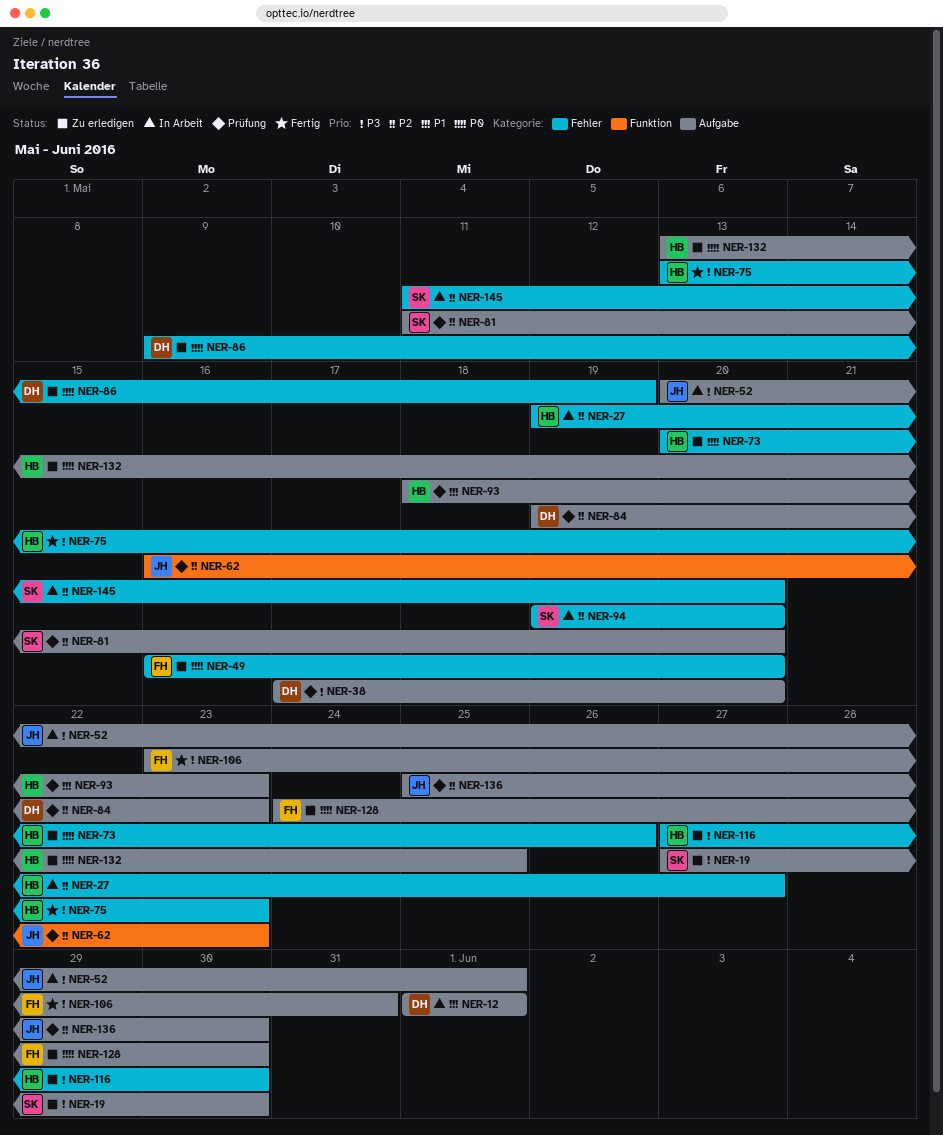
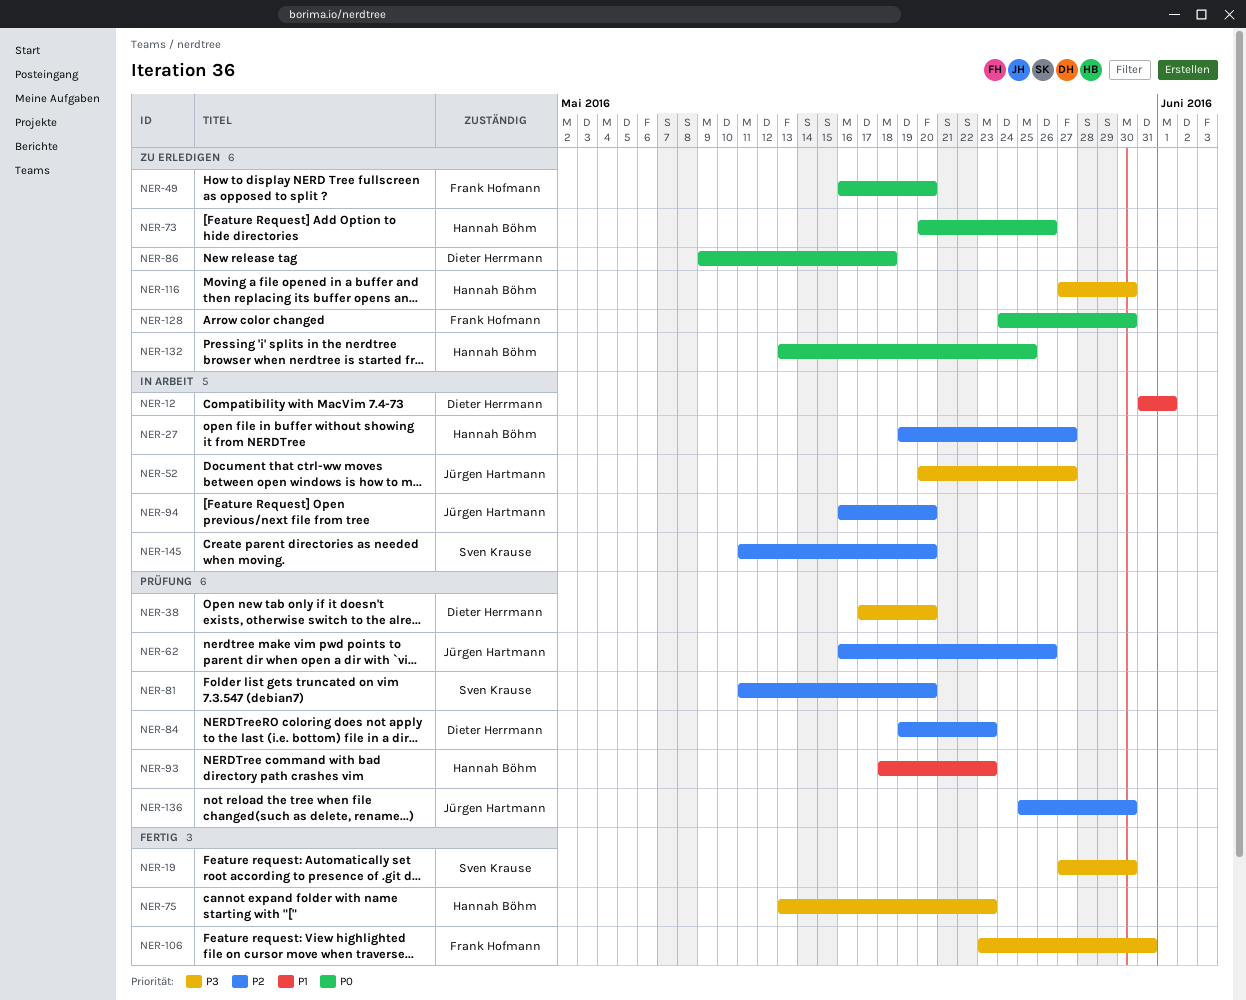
NER-12, start: Jun 1 -> May 31
NER-19, status: Zu erledigen -> Fertig
NER-52, due: Jun 1 -> May 27
NER-62, due: May 23 -> May 26
NER-86, due: May 19 -> May 18
NER-94, owner: Sven Krause -> Jürgen Hartmann
NER-94, start: May 19 -> May 16

